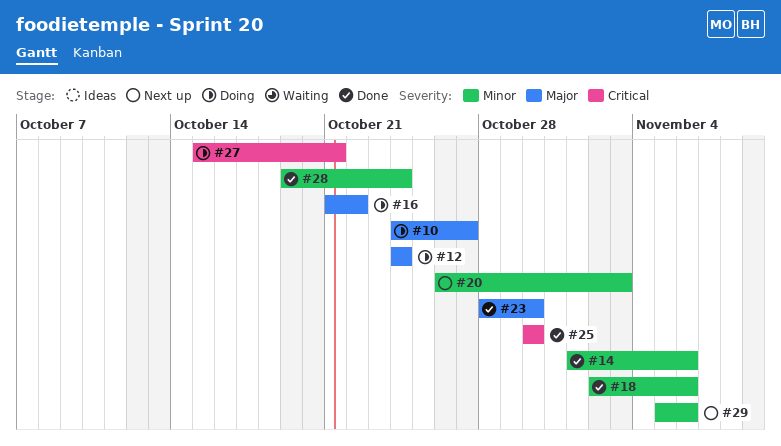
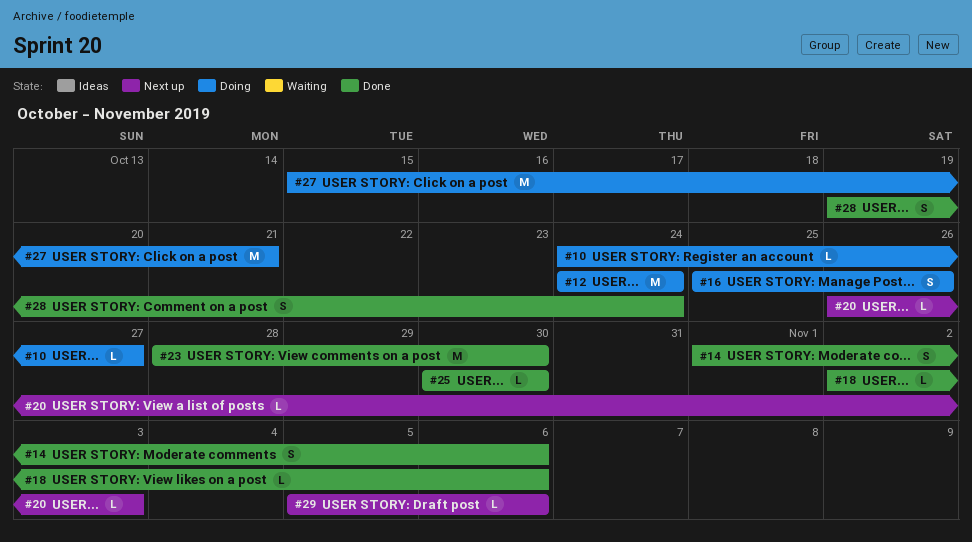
#16, start: Oct 21 -> Oct 25
#16, due: Oct 22 -> Oct 26

